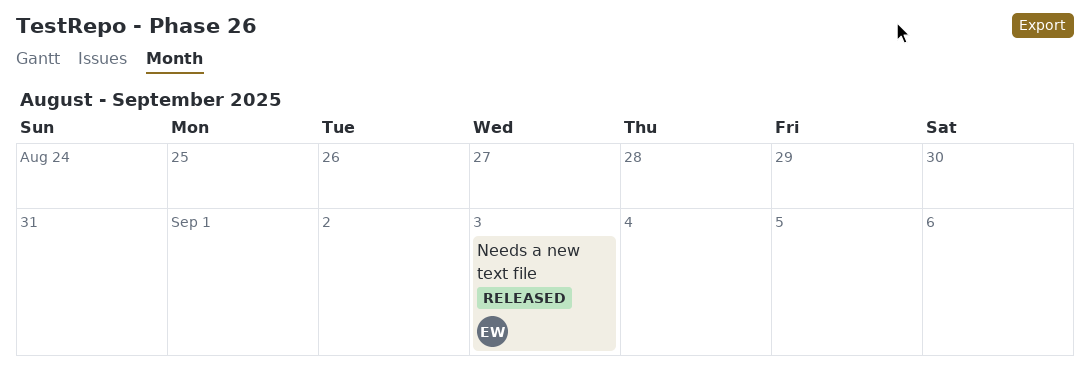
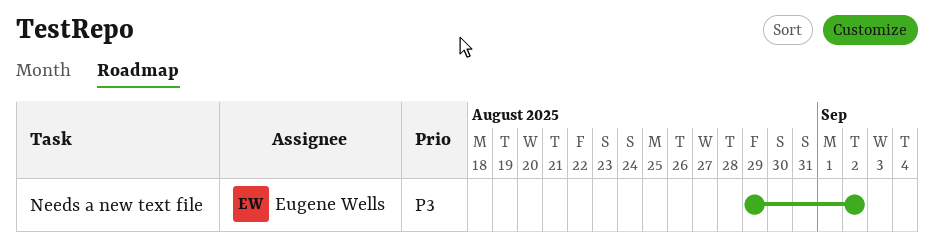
Needs a new text file, due: Sep 3 -> Sep 2

